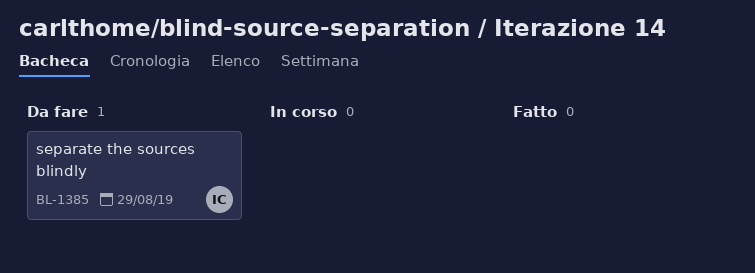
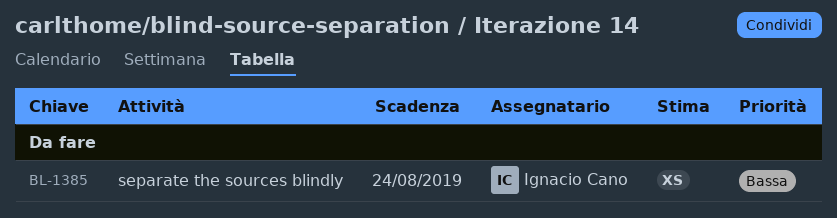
BL-1385, due: Aug 29 -> Aug 24

